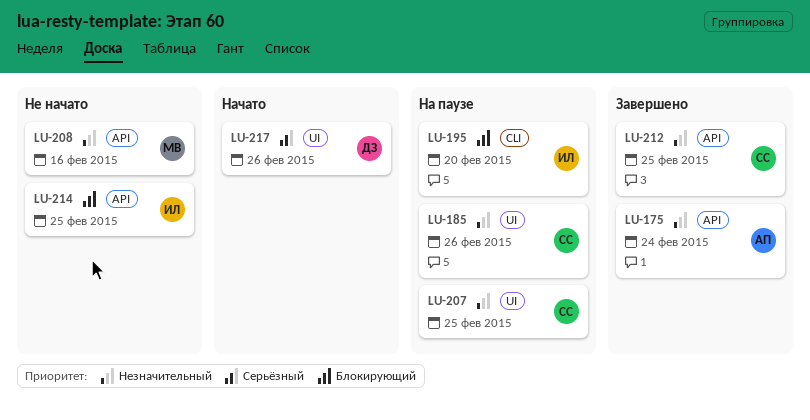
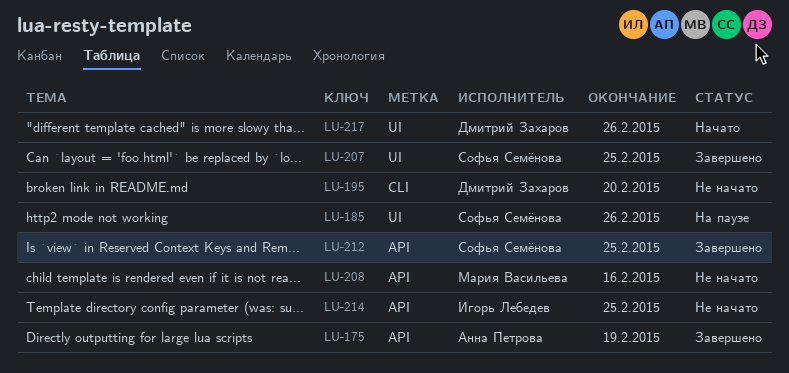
LU-175, due: Feb 24 -> Feb 19
LU-195, status: На паузе -> Не начато
LU-195, owner: Игорь Лебедев -> Дмитрий Захаров
LU-207, status: На паузе -> Завершено

